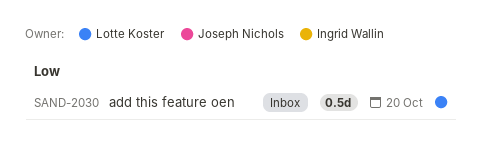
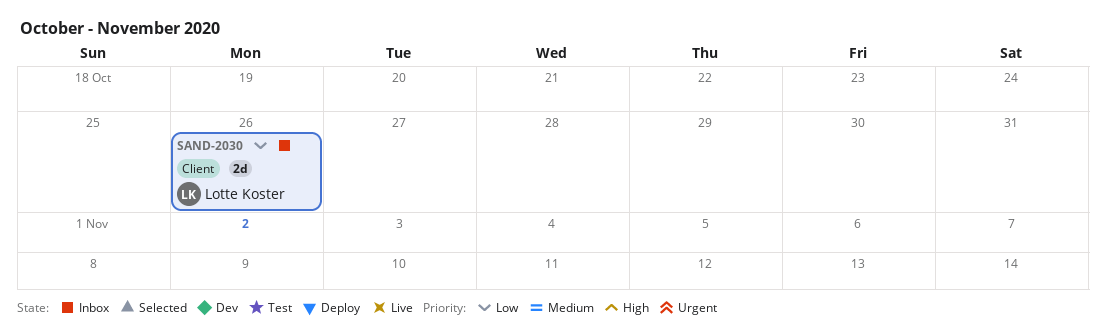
SAND-2030, estimate: 0.5d -> 2d
SAND-2030, due: Oct 20 -> Oct 26

